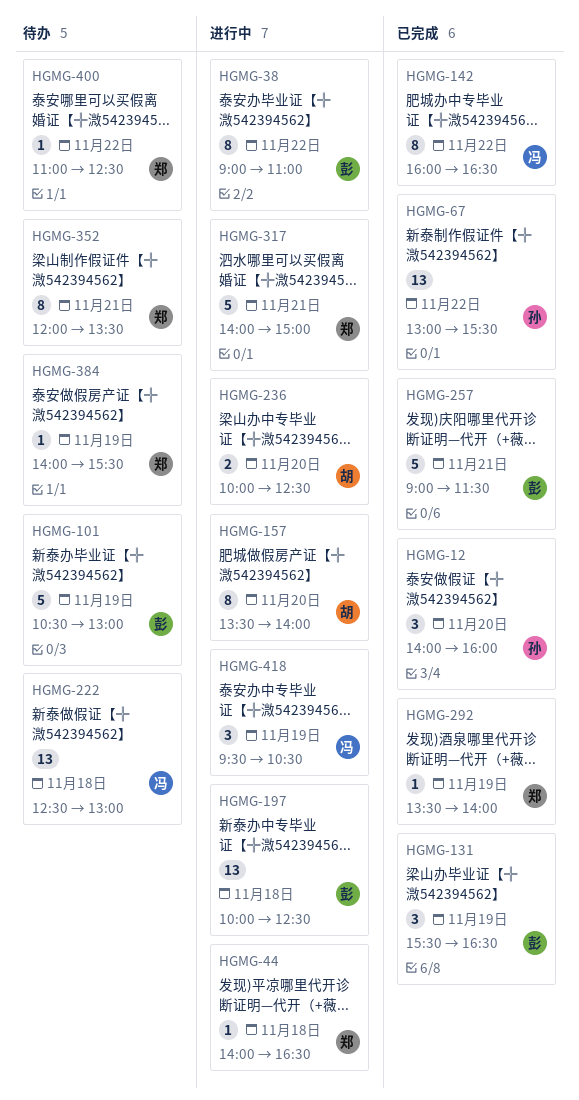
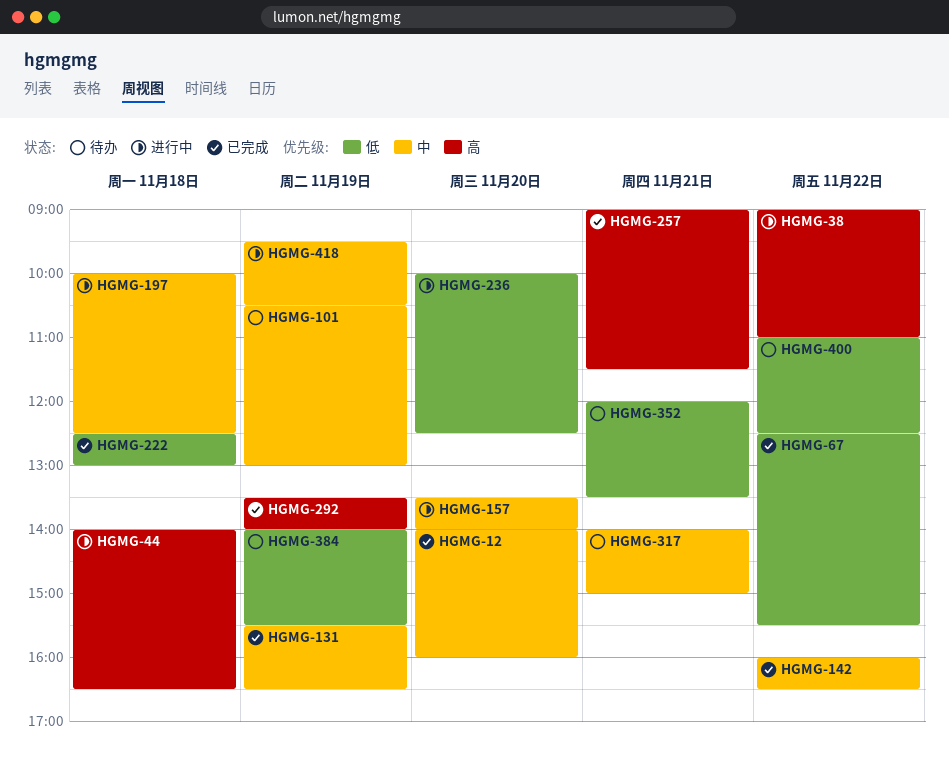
HGMG-67, begins: 13:00 -> 12:30
HGMG-222, status: 待办 -> 已完成
HGMG-317, status: 进行中 -> 待办

